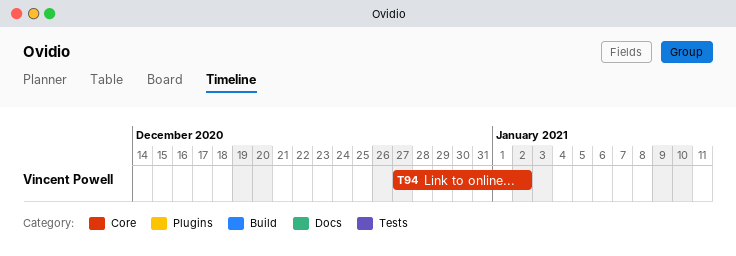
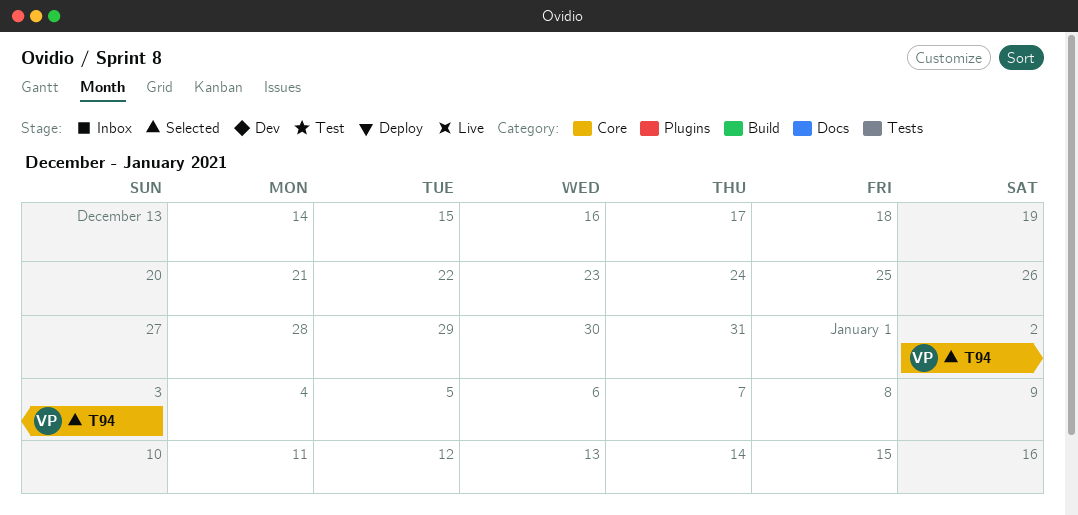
T94, start: Dec 27 -> Jan 2
T94, due: Jan 2 -> Jan 3

